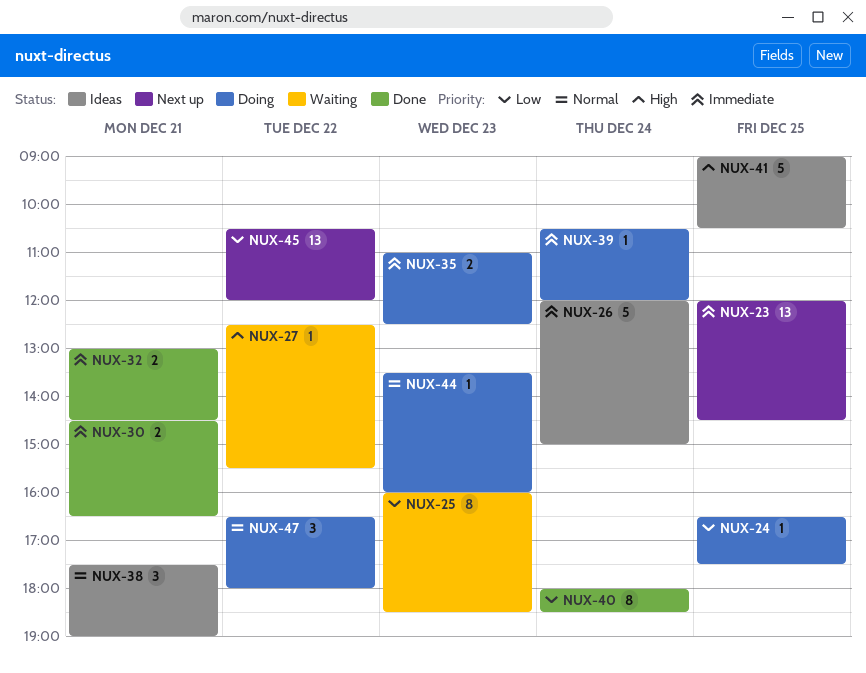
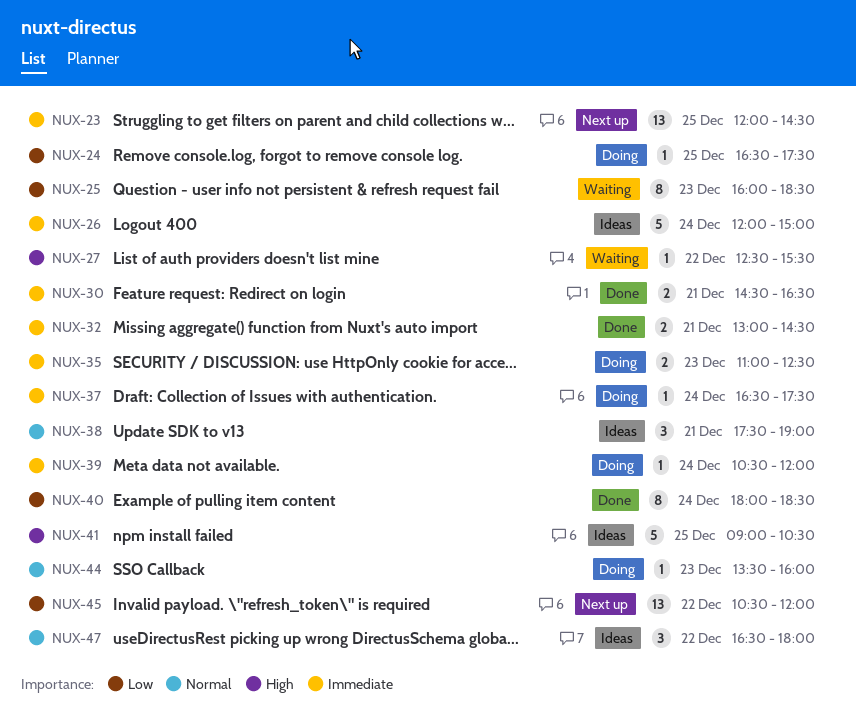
NUX-37: none -> present
NUX-47, status: Doing -> Ideas

